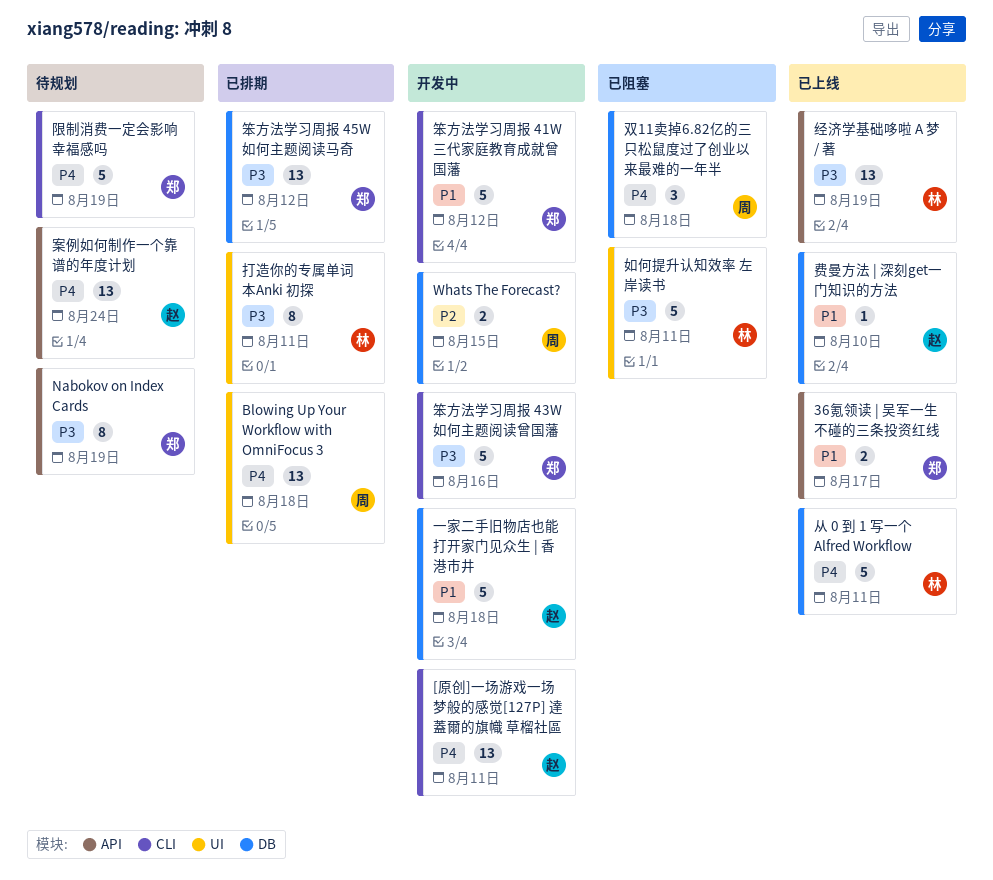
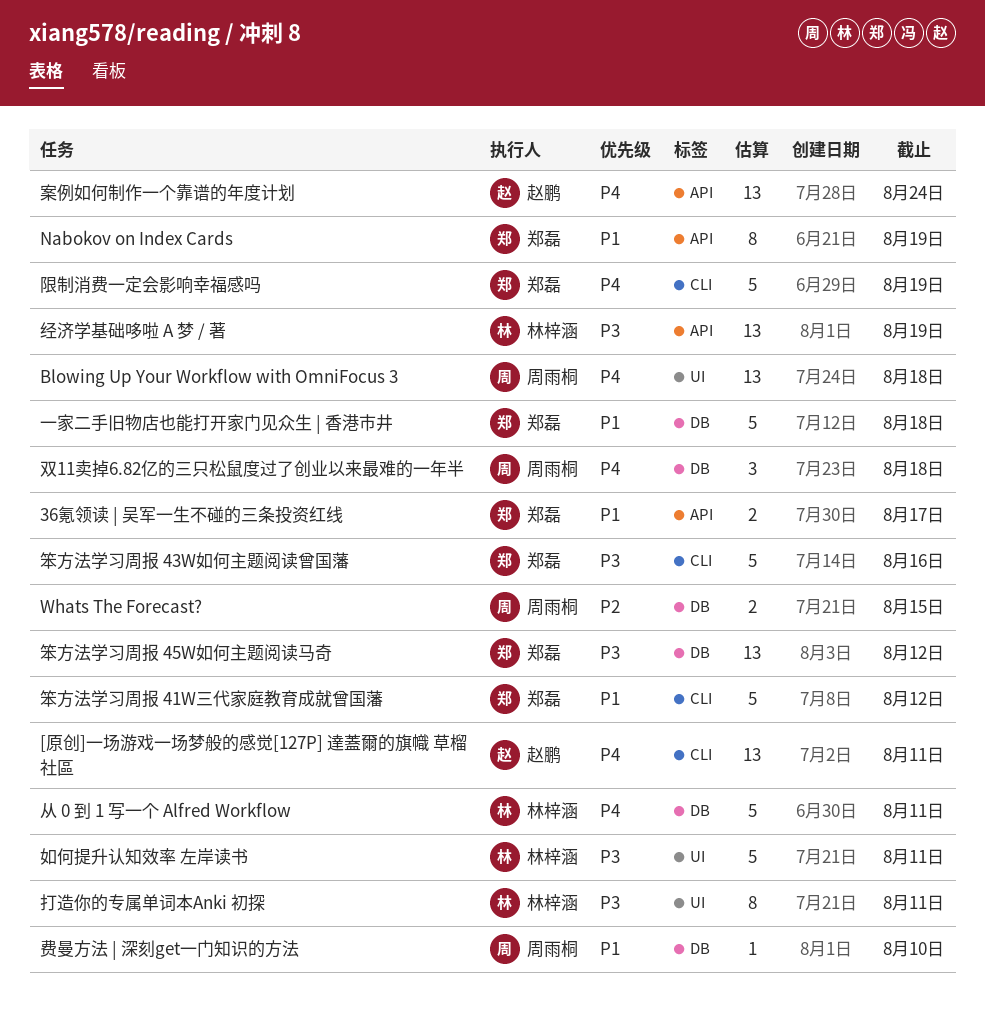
Nabokov on Index Cards, priority: P3 -> P1
一家二手旧物店也能打开家门见众生 | 香港市井, owner: 赵鹏 -> 郑磊
费曼方法 | 深刻get一门知识的方法, owner: 赵鹏 -> 周雨桐

